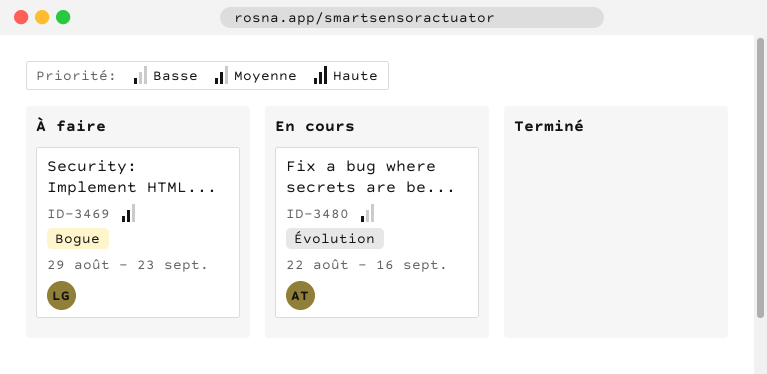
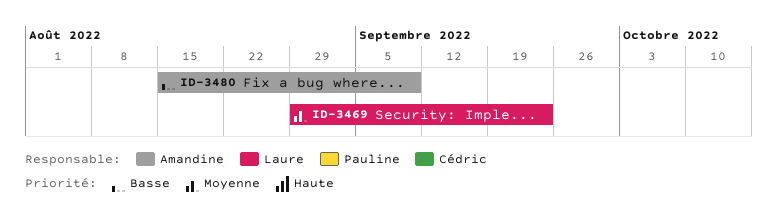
ID-3480, start: Aug 22 -> Aug 15
ID-3480, due: Sep 16 -> Sep 9

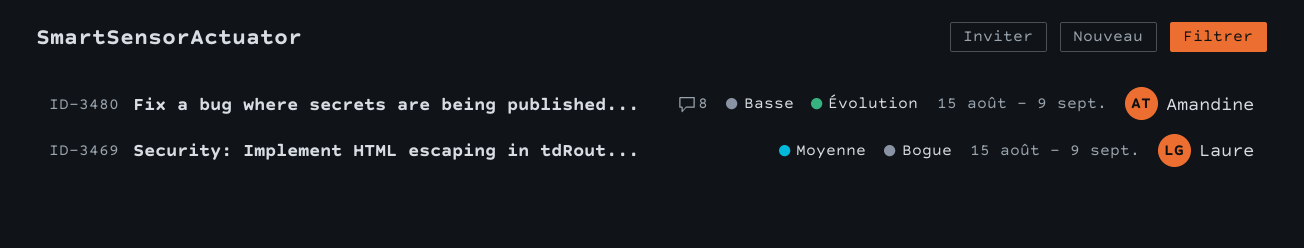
ID-3469, start: Aug 29 -> Aug 15
ID-3469, due: Sep 23 -> Sep 9

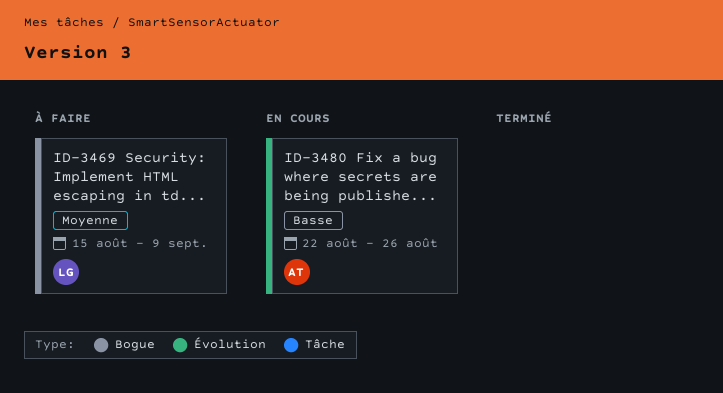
ID-3480, start: Aug 15 -> Aug 22
ID-3480, due: Sep 9 -> Aug 26

